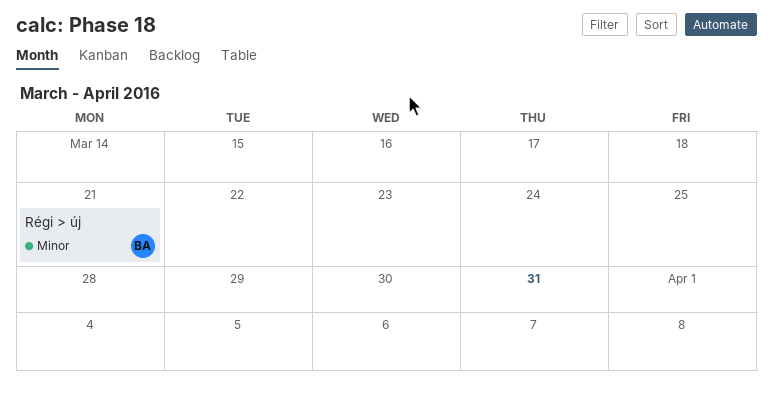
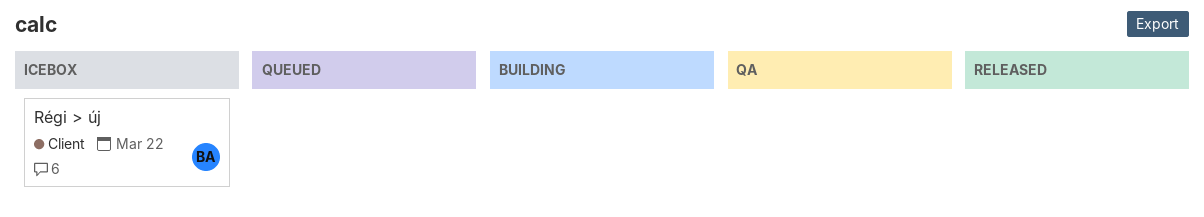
Régi > új, due: Mar 21 -> Mar 22

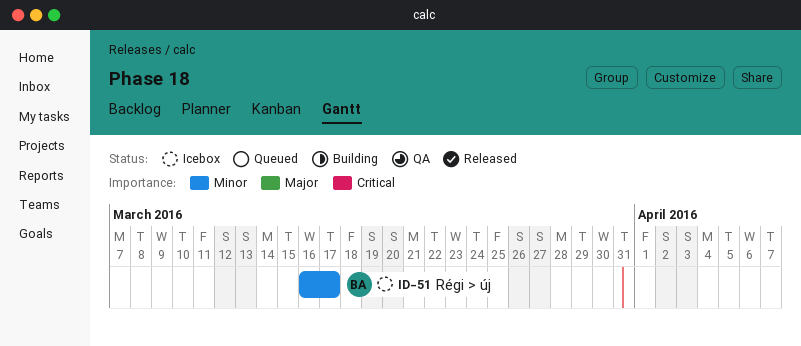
Régi > új, due: Mar 22 -> Mar 17

